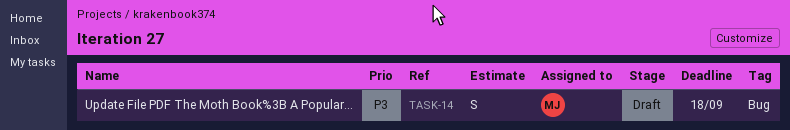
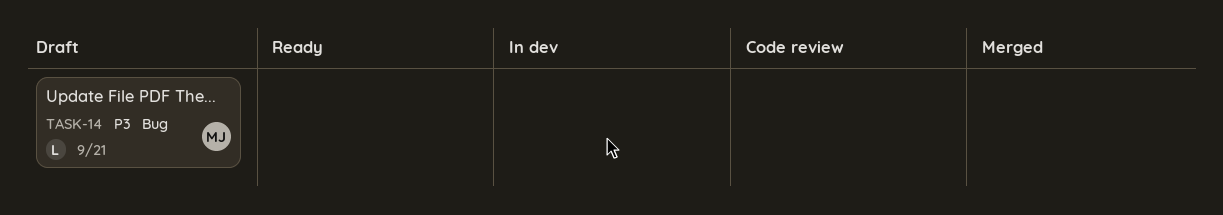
TASK-14, estimate: S -> L
TASK-14, due: Sep 18 -> Sep 21

